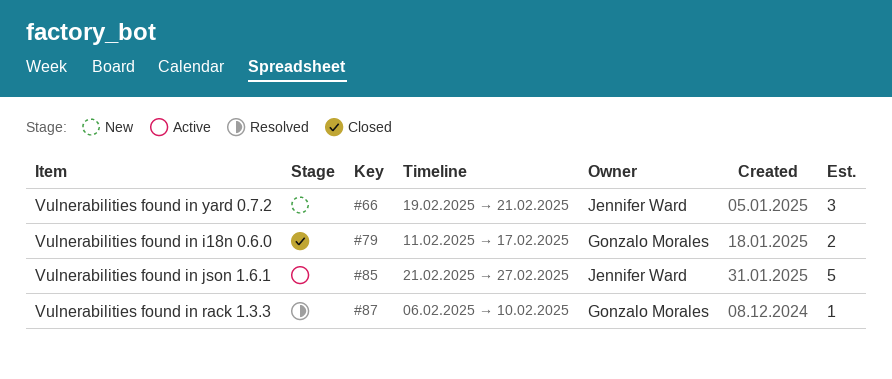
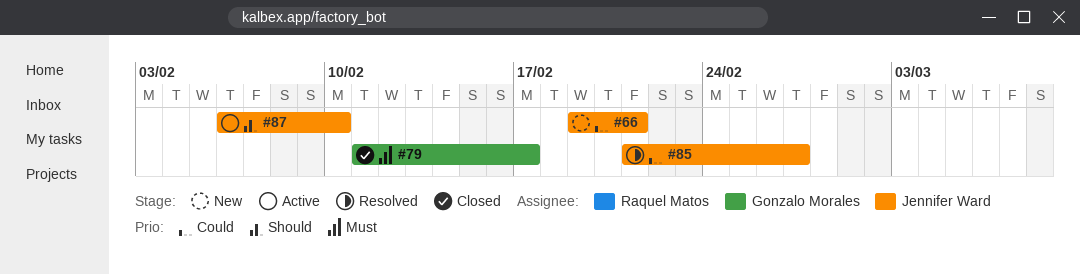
#85, status: Active -> Resolved
#87, status: Resolved -> Active
#87, owner: Gonzalo Morales -> Jennifer Ward

